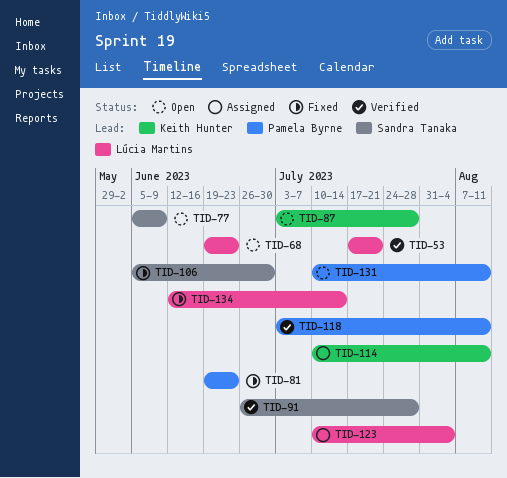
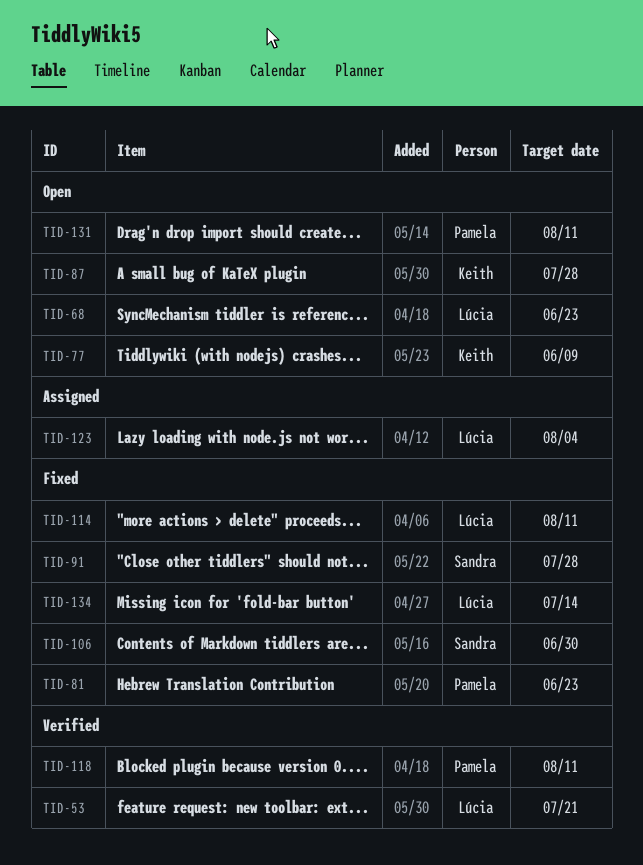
TID-77, owner: Sandra Tanaka -> Keith Hunter
TID-91, status: Verified -> Fixed
TID-114, status: Assigned -> Fixed
TID-114, owner: Keith Hunter -> Lúcia Martins

